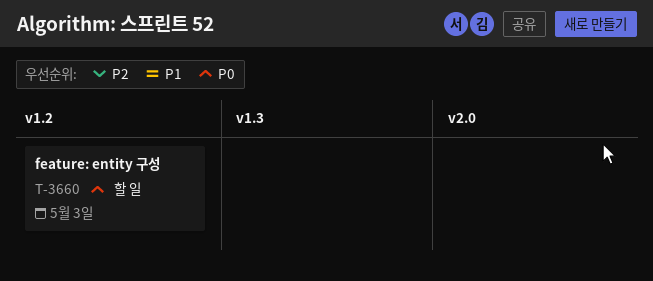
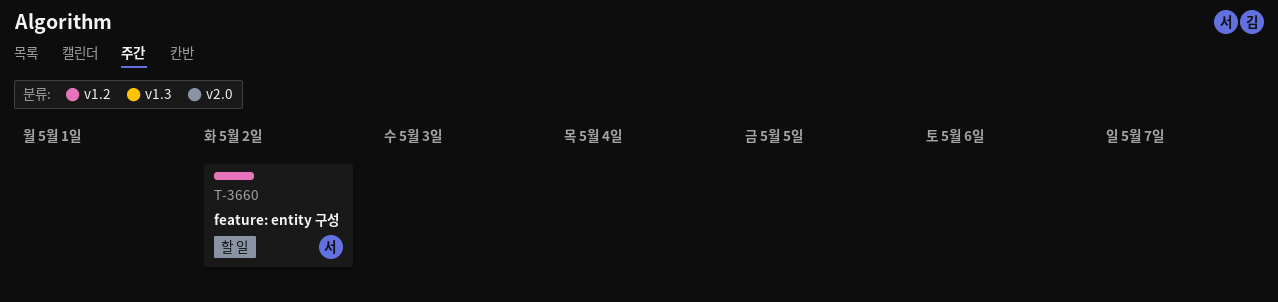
T-3660, due: May 3 -> May 2

